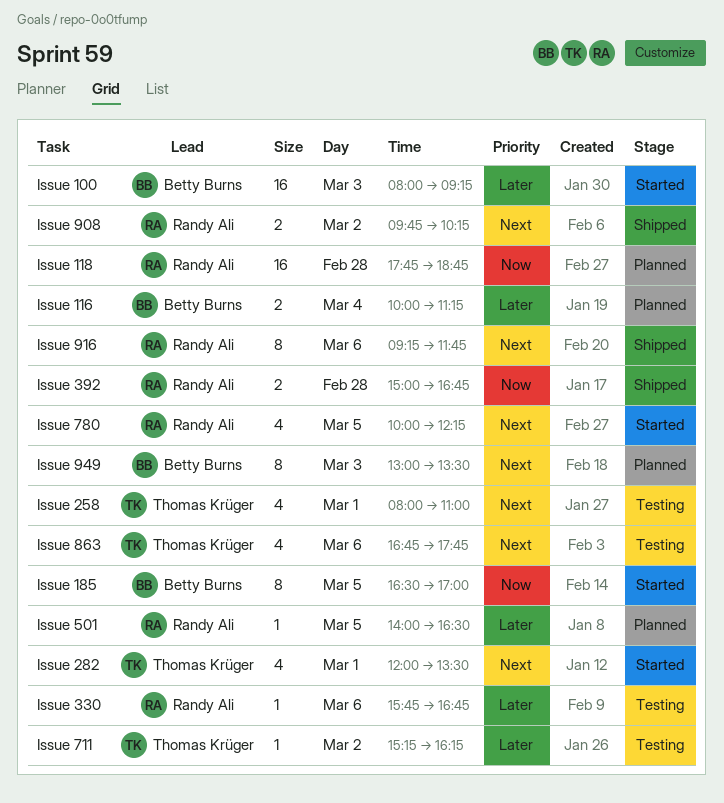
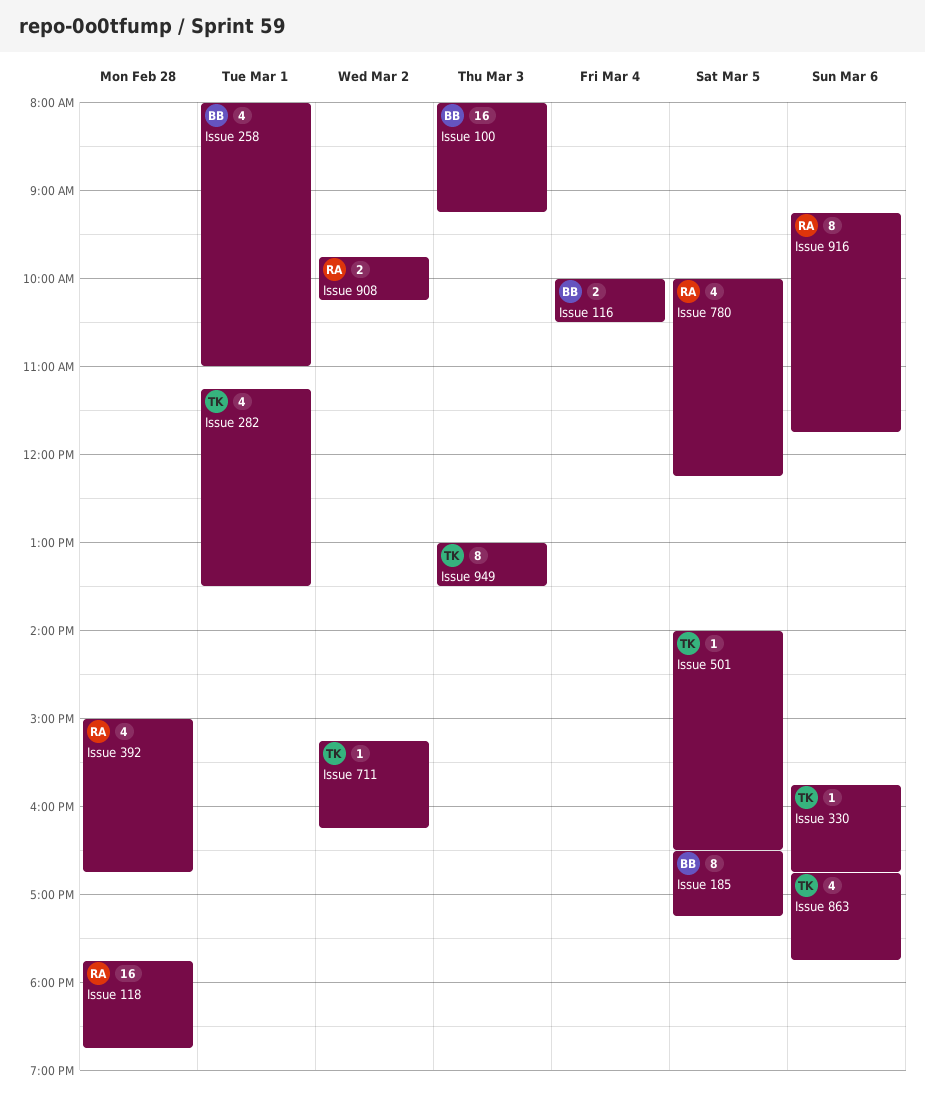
Issue 116, ends: 11:15 -> 10:30
Issue 185, ends: 17:00 -> 17:15
Issue 258, owner: Thomas Krüger -> Betty Burns
Issue 282, begins: 12:00 -> 11:15
Issue 330, owner: Randy Ali -> Thomas Krüger
Issue 392, estimate: 2 -> 4
Issue 501, owner: Randy Ali -> Thomas Krüger
Issue 949, owner: Betty Burns -> Thomas Krüger

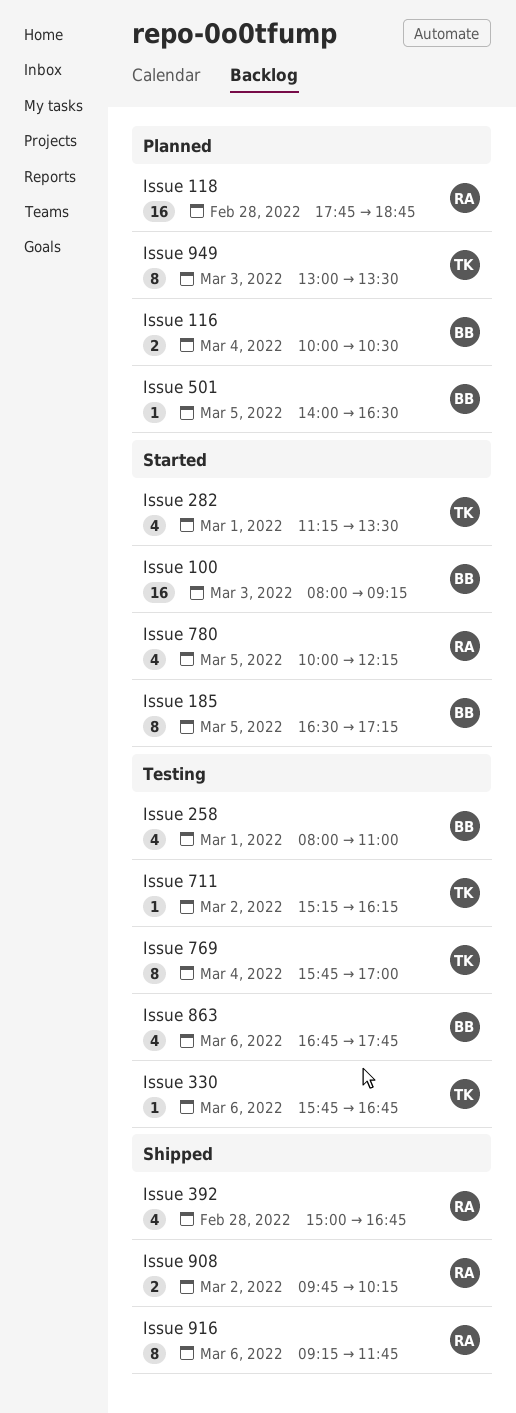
Issue 501, owner: TK -> BB
Issue 769: none -> present
Issue 863, owner: TK -> BB

